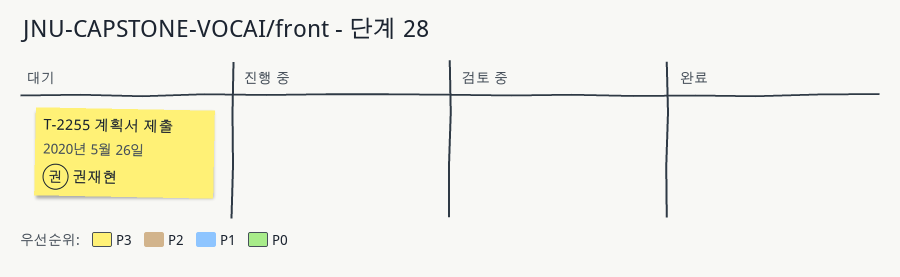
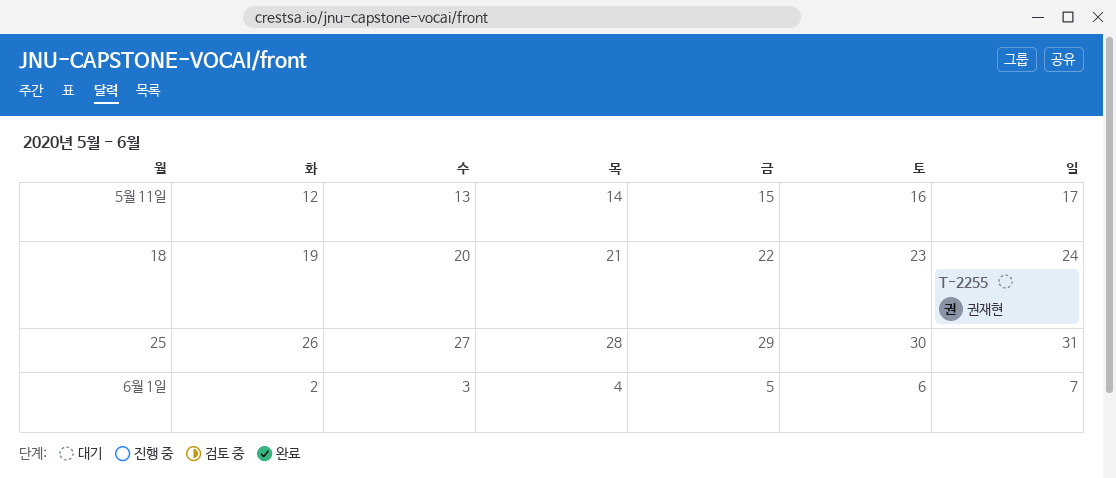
T-2255, due: May 26 -> May 24

